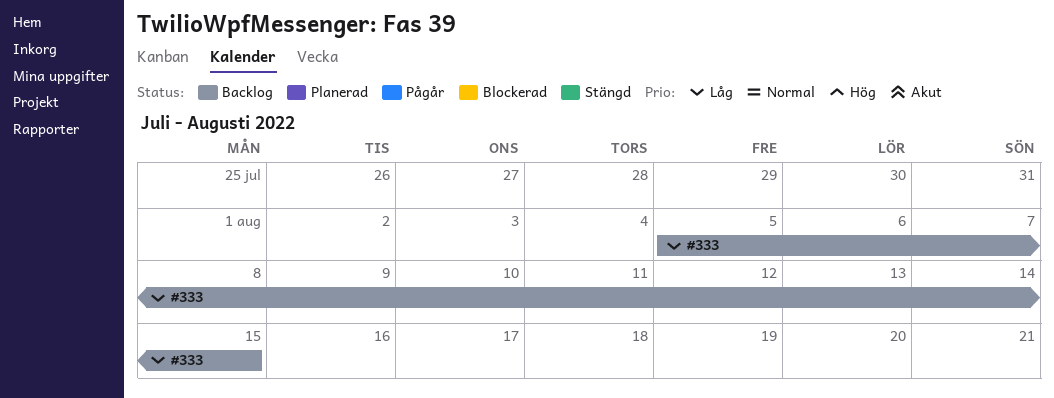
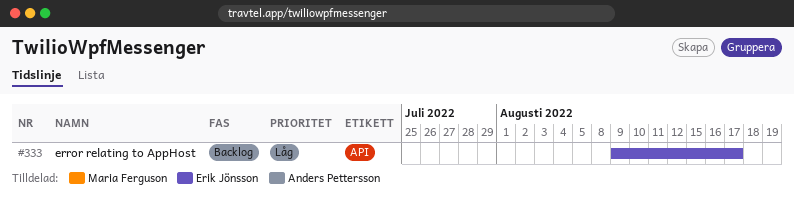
#333, start: Aug 5 -> Aug 9
#333, due: Aug 15 -> Aug 17

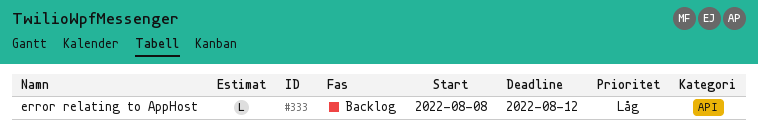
#333, start: Aug 9 -> Aug 8
#333, due: Aug 17 -> Aug 12

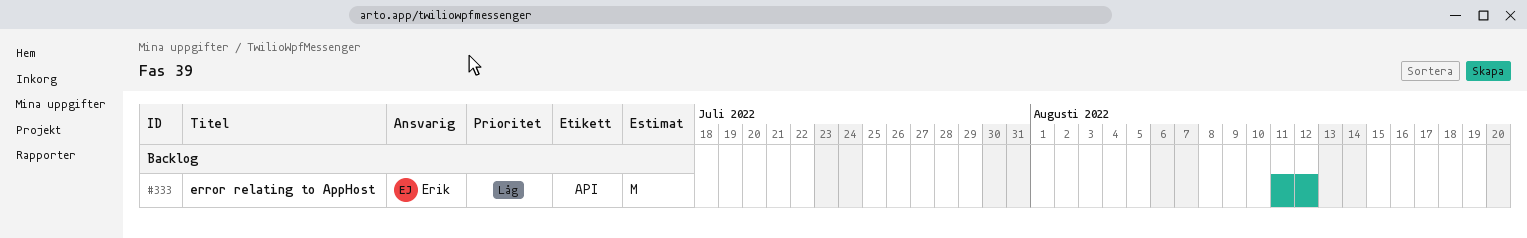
#333, estimate: L -> M
#333, start: Aug 8 -> Aug 11

